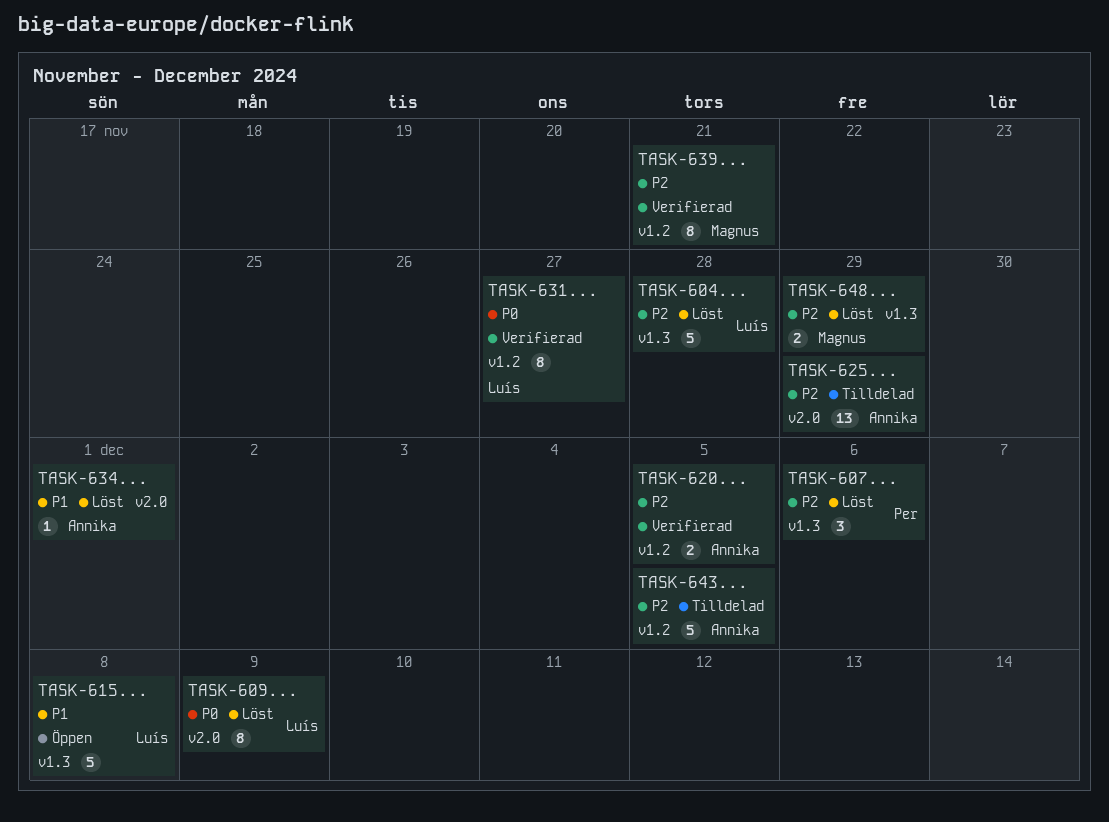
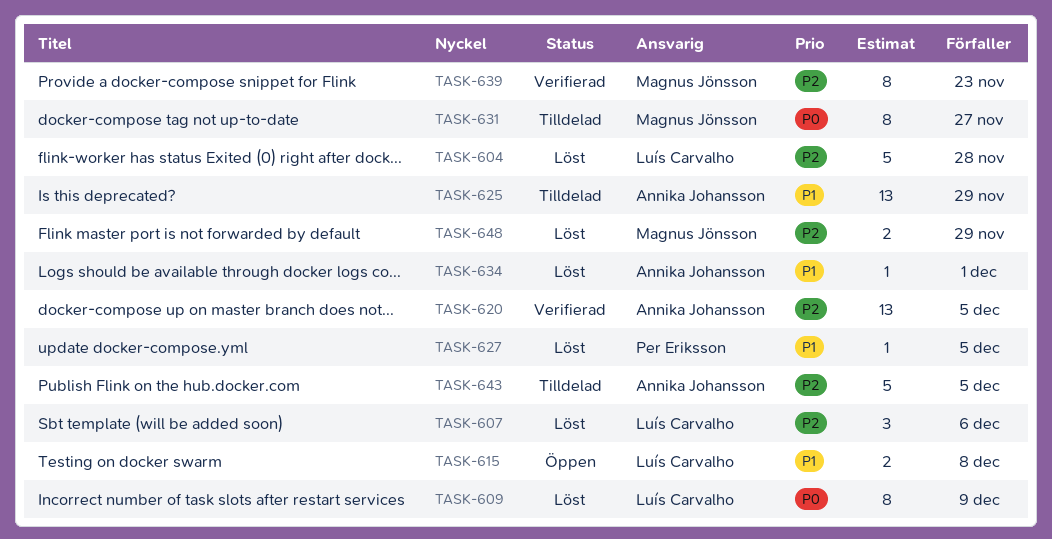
TASK-607, owner: Per Eriksson -> Luís Carvalho
TASK-615, estimate: 5 -> 2
TASK-620, estimate: 2 -> 13
TASK-625, priority: P2 -> P1
TASK-627: none -> present
TASK-631, status: Verifierad -> Tilldelad
TASK-631, owner: Luís Carvalho -> Magnus Jönsson
TASK-639, due: Nov 21 -> Nov 23

